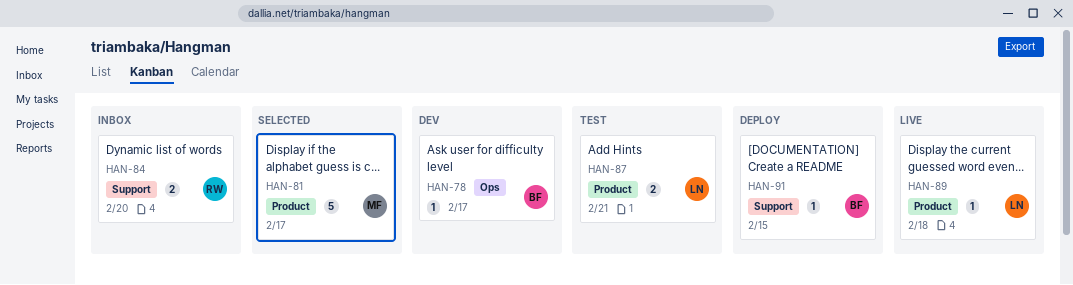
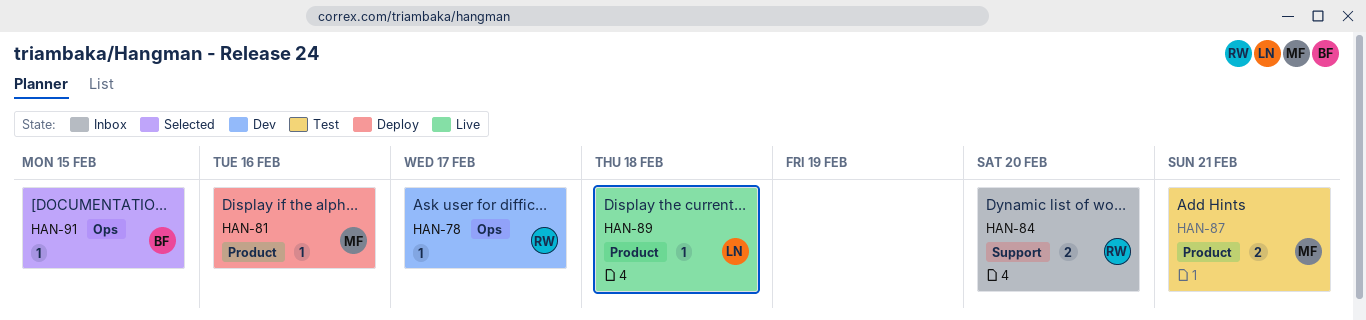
HAN-78, owner: BF -> RW
HAN-81, status: Selected -> Deploy
HAN-81, estimate: 5 -> 1
HAN-81, due: Feb 17 -> Feb 16
HAN-87, owner: LN -> MF
HAN-91, status: Deploy -> Selected
HAN-91, label: Support -> Ops

